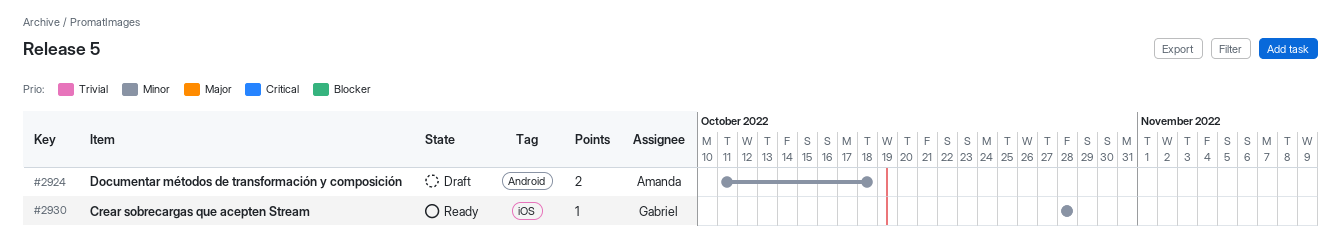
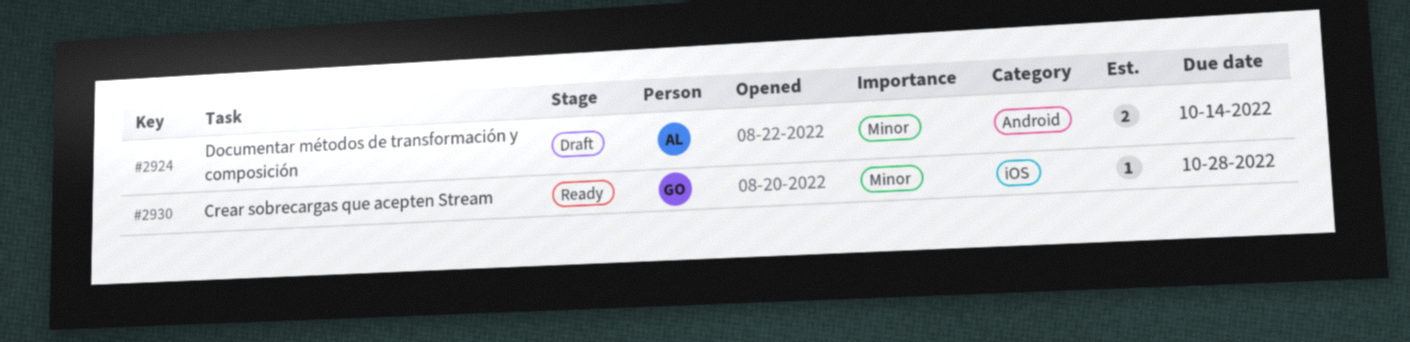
#2924, due: Oct 18 -> Oct 14

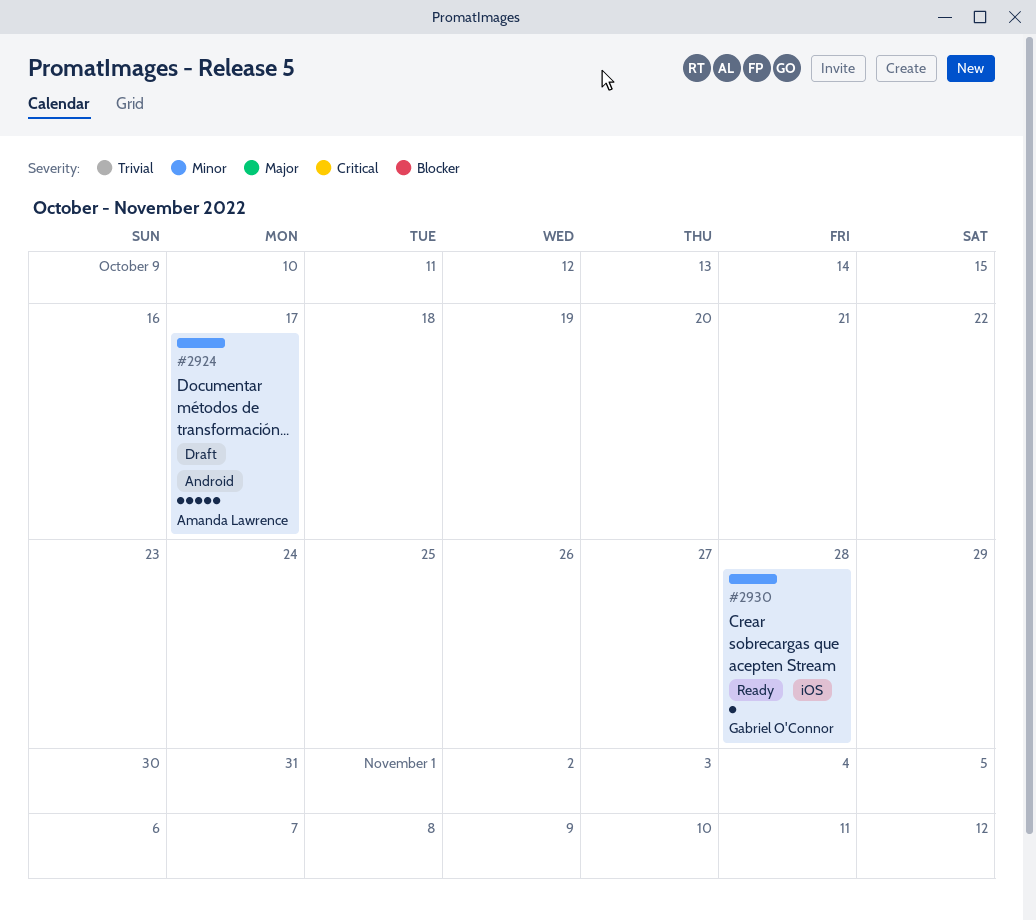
#2924, estimate: 2 -> 5
#2924, due: Oct 14 -> Oct 17

